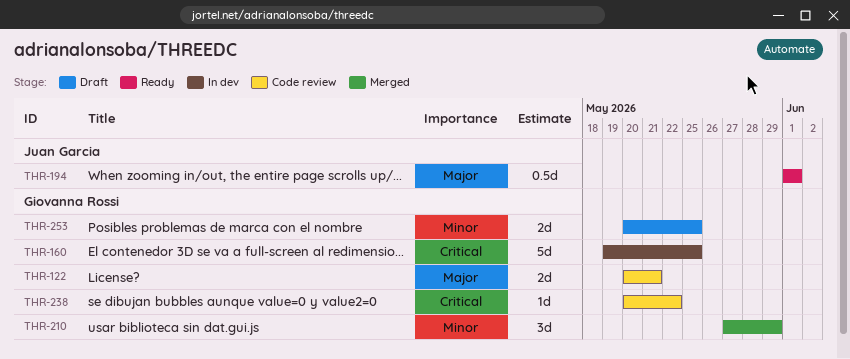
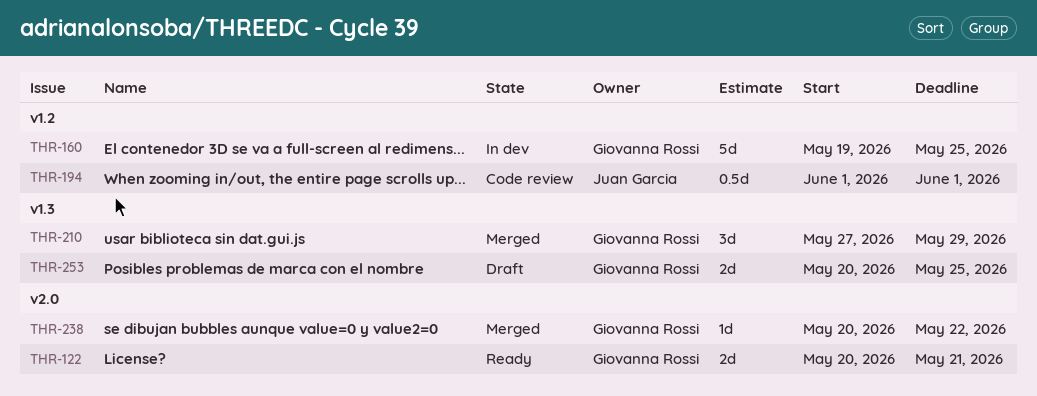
THR-122, status: Code review -> Ready
THR-194, status: Ready -> Code review
THR-238, status: Code review -> Merged

